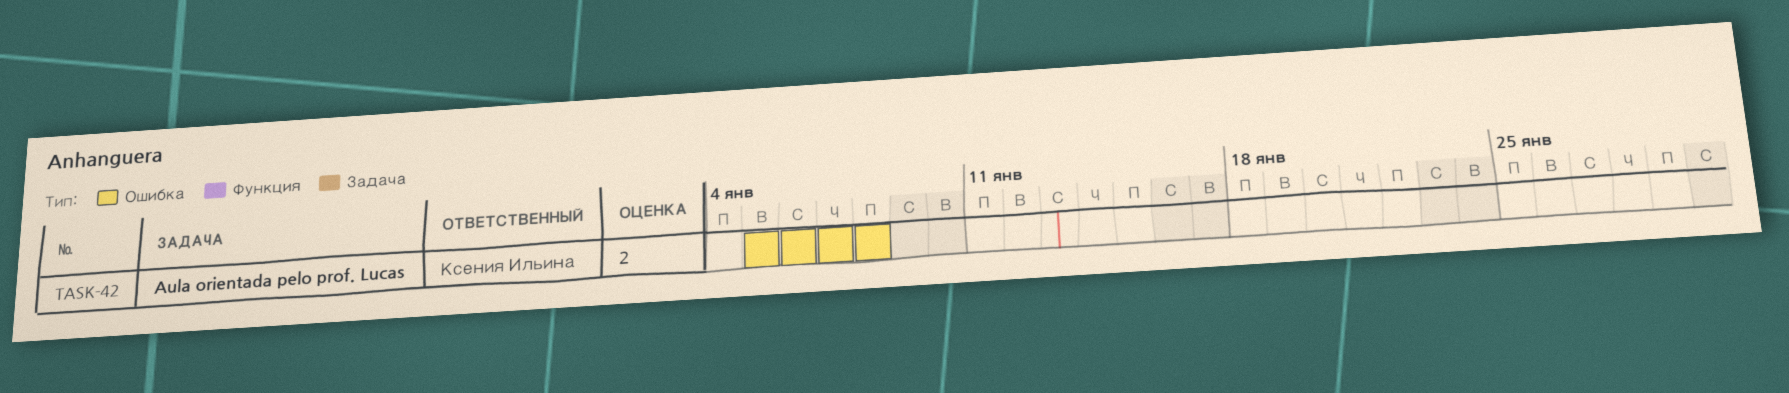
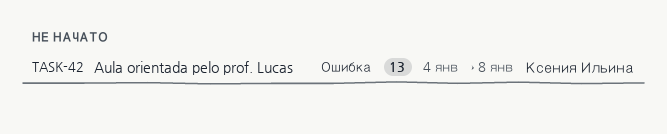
TASK-42, estimate: 2 -> 13
TASK-42, start: Jan 5 -> Jan 4

